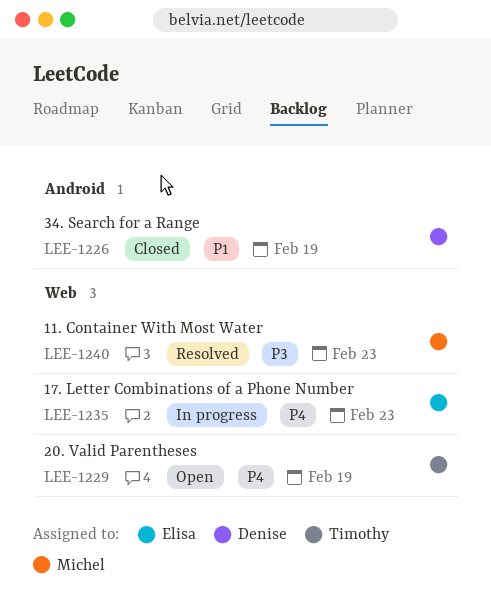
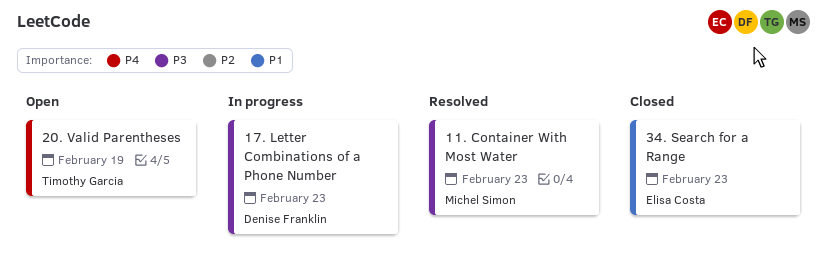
17. Letter Combinations of a Phone Number, owner: Elisa Costa -> Denise Franklin
17. Letter Combinations of a Phone Number, priority: P4 -> P3
34. Search for a Range, owner: Denise Franklin -> Elisa Costa
34. Search for a Range, due: Feb 19 -> Feb 23

